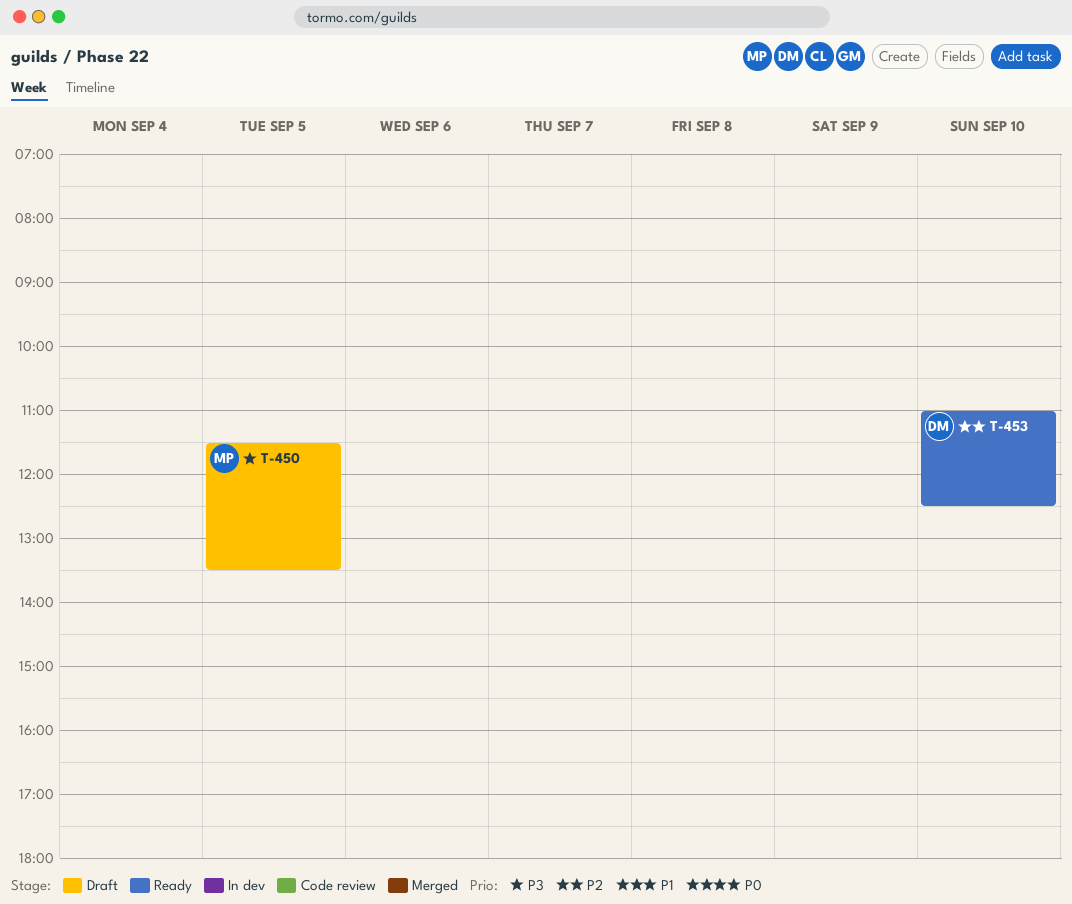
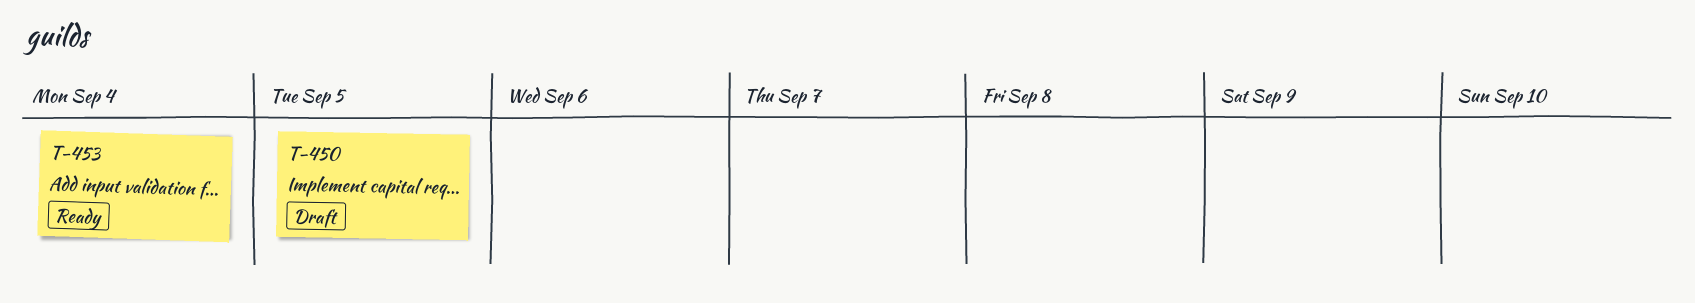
T-453, day: Sep 10 -> Sep 4

